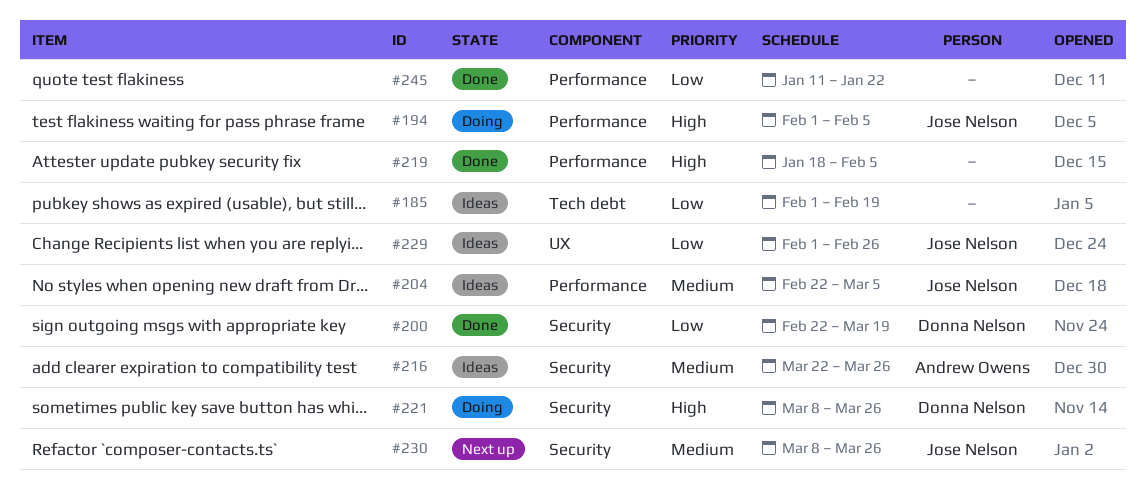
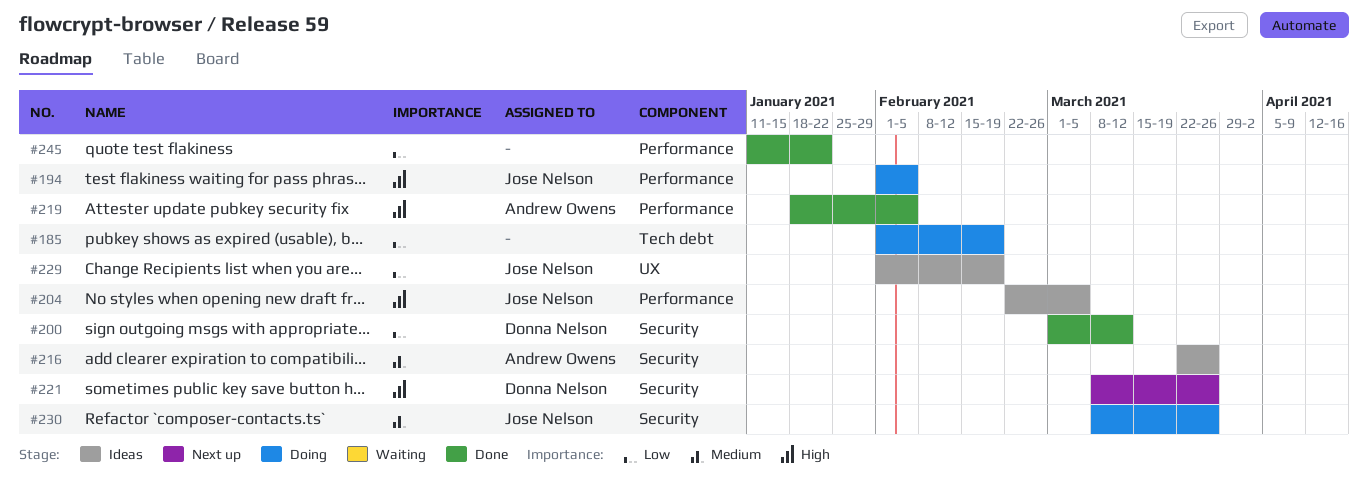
#185, status: Ideas -> Doing
#200, start: Feb 22 -> Mar 1
#200, due: Mar 19 -> Mar 12
#204, priority: Medium -> High
#219, owner: none -> Andrew Owens
#221, status: Doing -> Next up
#229, due: Feb 26 -> Feb 19
#230, status: Next up -> Doing

